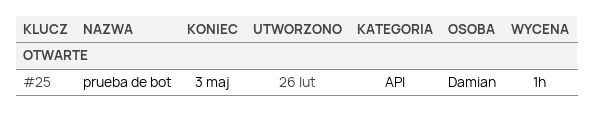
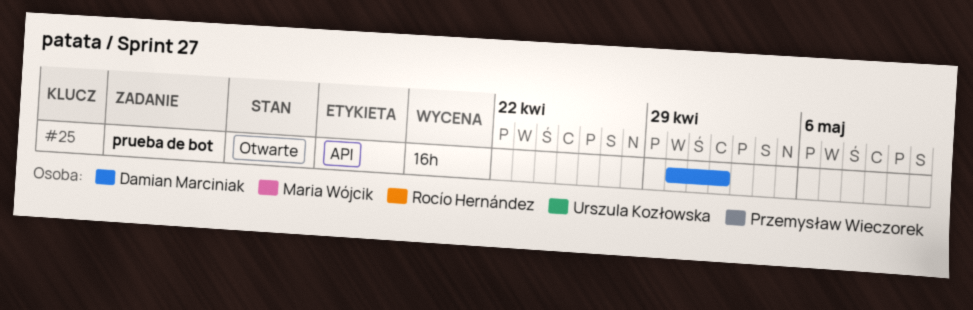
#25, estimate: 1h -> 16h
#25, due: May 3 -> May 2

